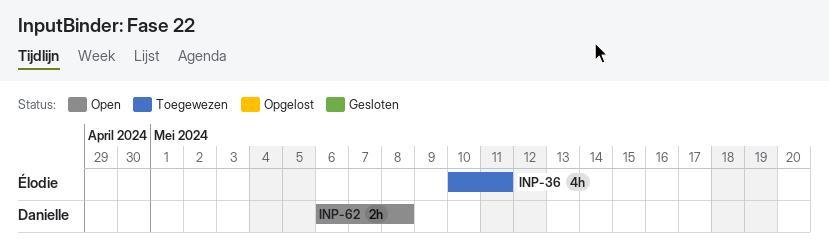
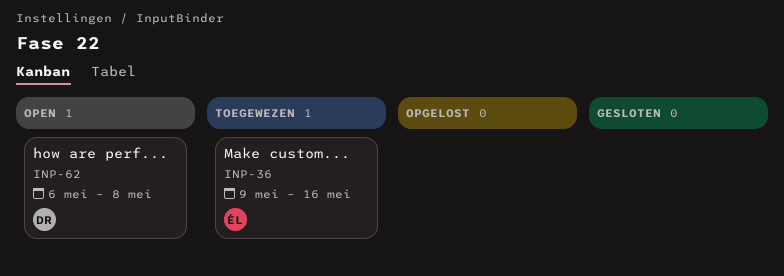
INP-36, start: May 10 -> May 9
INP-36, due: May 11 -> May 16

